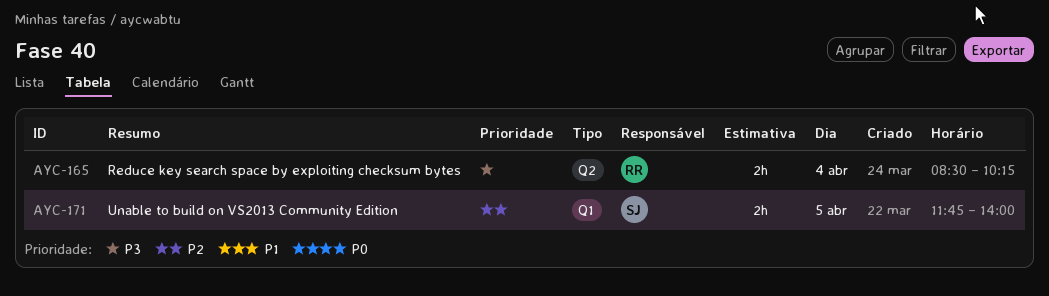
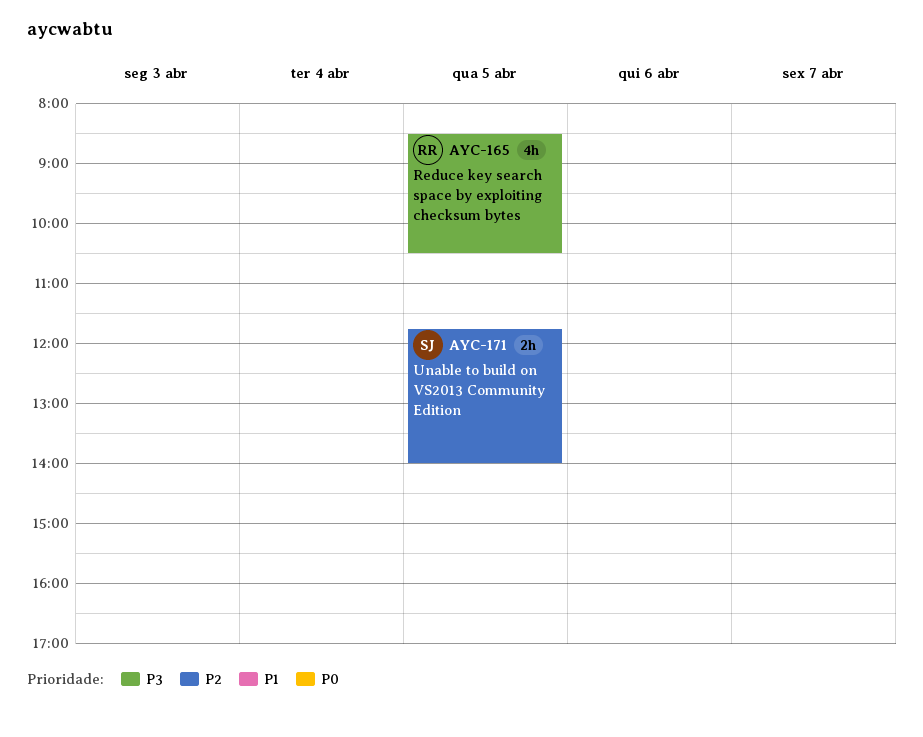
AYC-165, estimate: 2h -> 4h
AYC-165, day: Apr 4 -> Apr 5
AYC-165, ends: 10:15 -> 10:30

